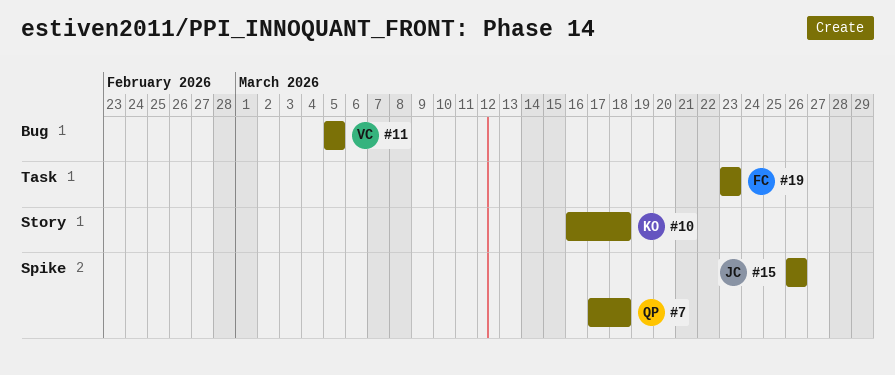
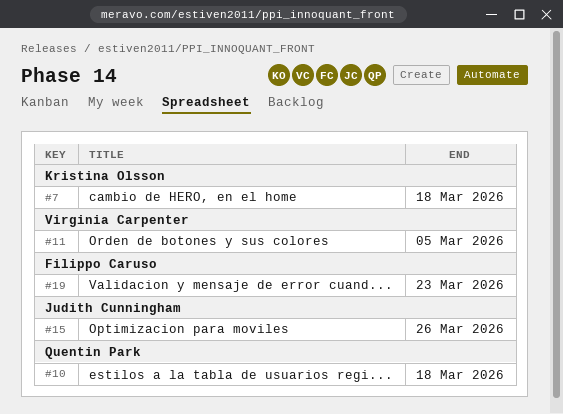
#7, owner: Quentin Park -> Kristina Olsson
#10, owner: Kristina Olsson -> Quentin Park

